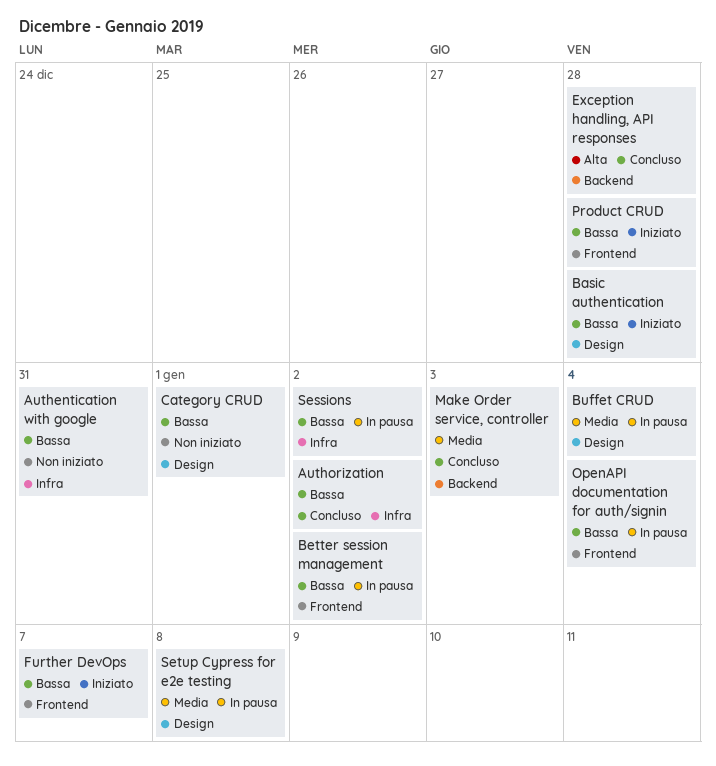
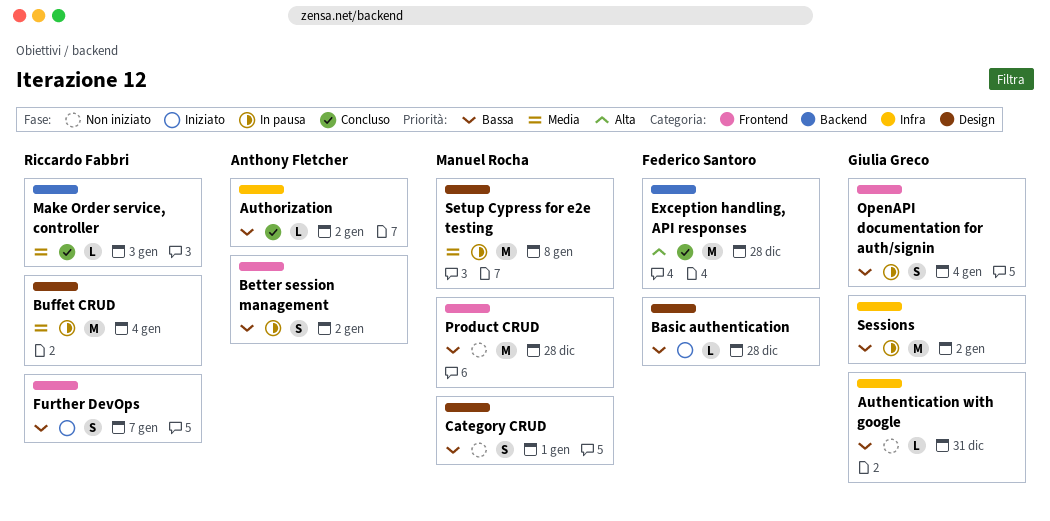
Product CRUD, status: Iniziato -> Non iniziato

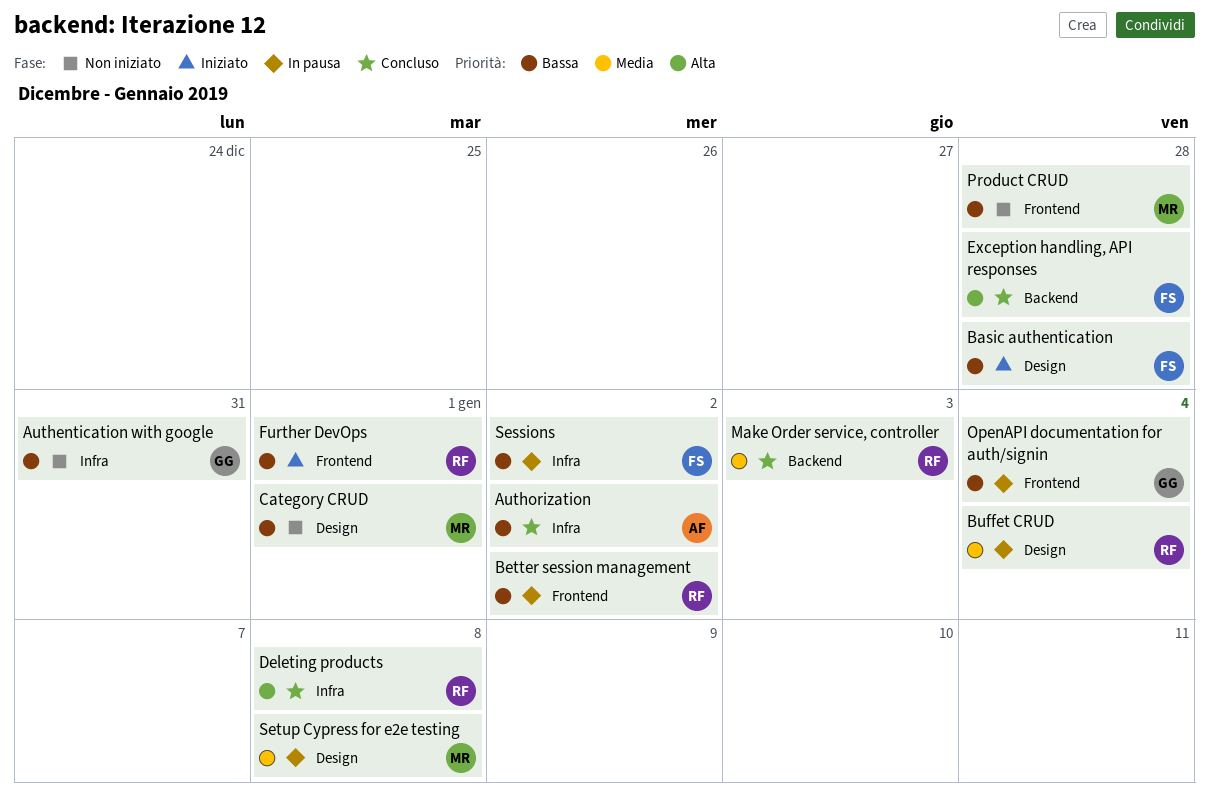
Better session management, owner: Anthony Fletcher -> Riccardo Fabbri
Deleting products: none -> present
Further DevOps, due: Jan 7 -> Jan 1
Sessions, owner: Giulia Greco -> Federico Santoro

